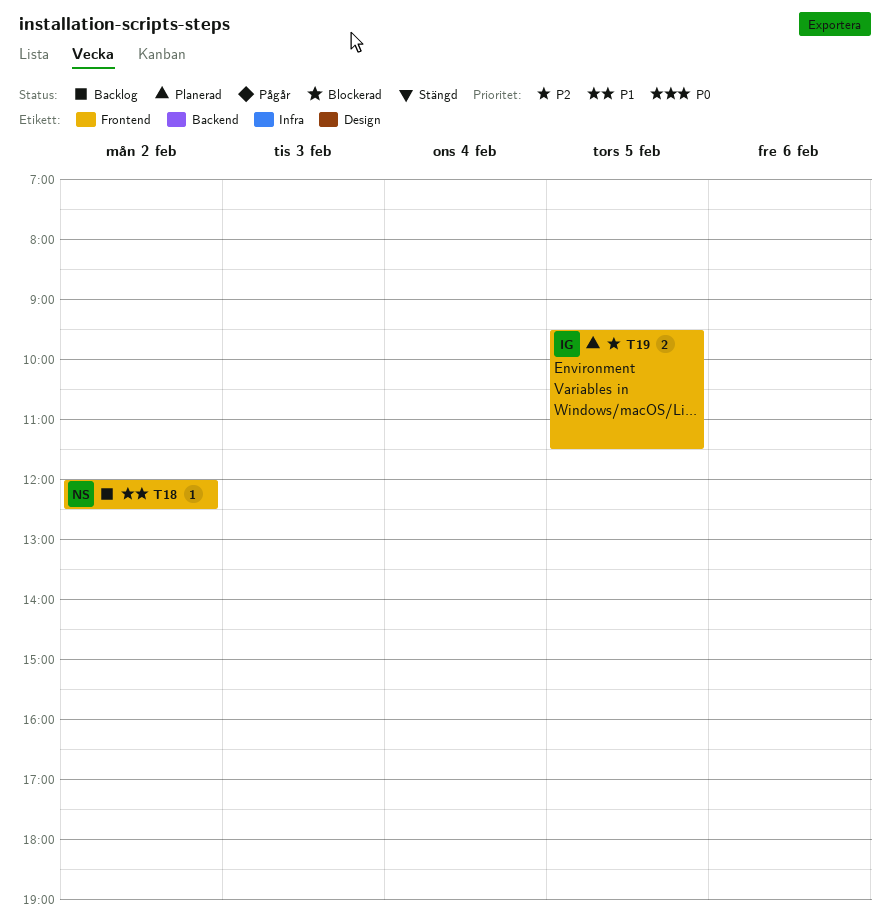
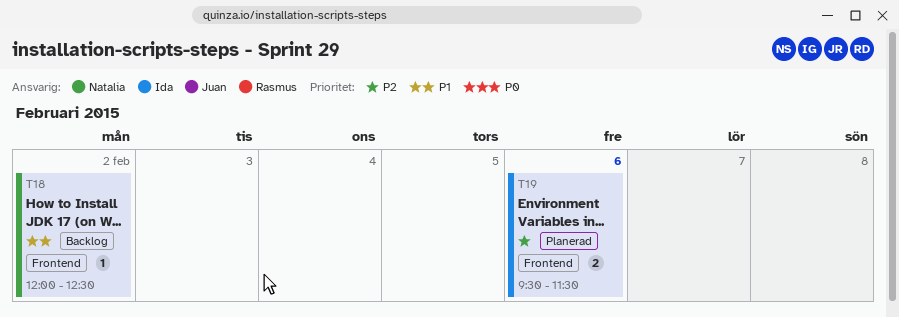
T19, day: Feb 5 -> Feb 6

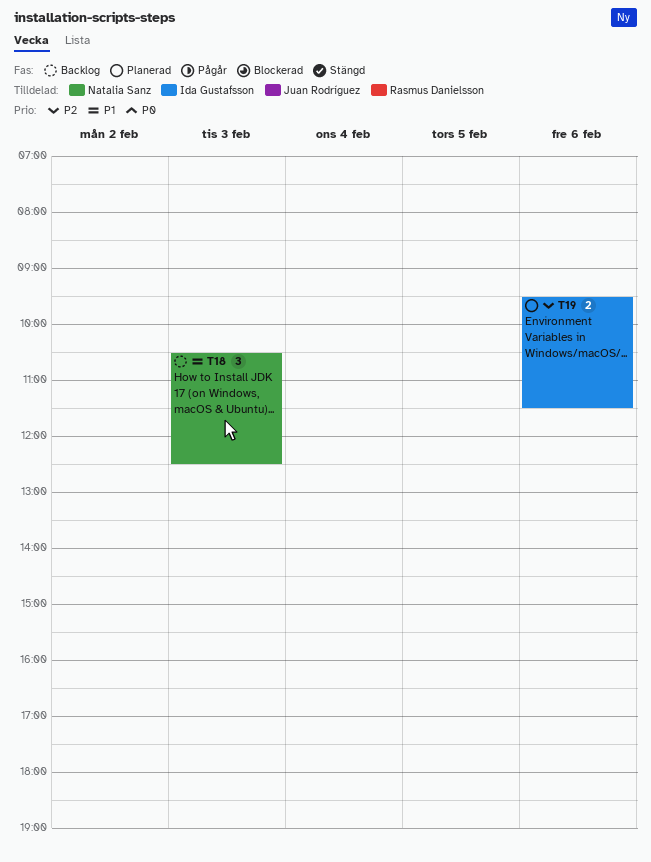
T18, estimate: 1 -> 3
T18, day: Feb 2 -> Feb 3
T18, begins: 12:00 -> 10:30

